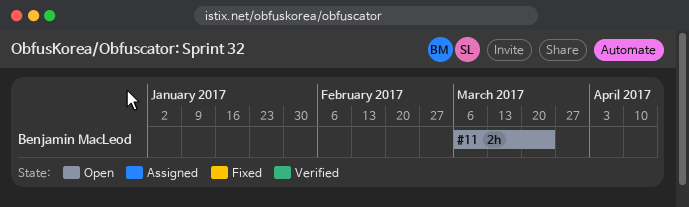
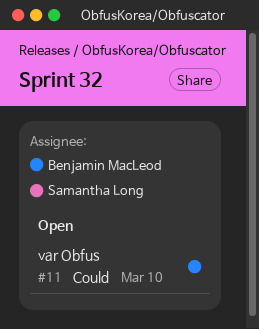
#11, due: Mar 24 -> Mar 10

